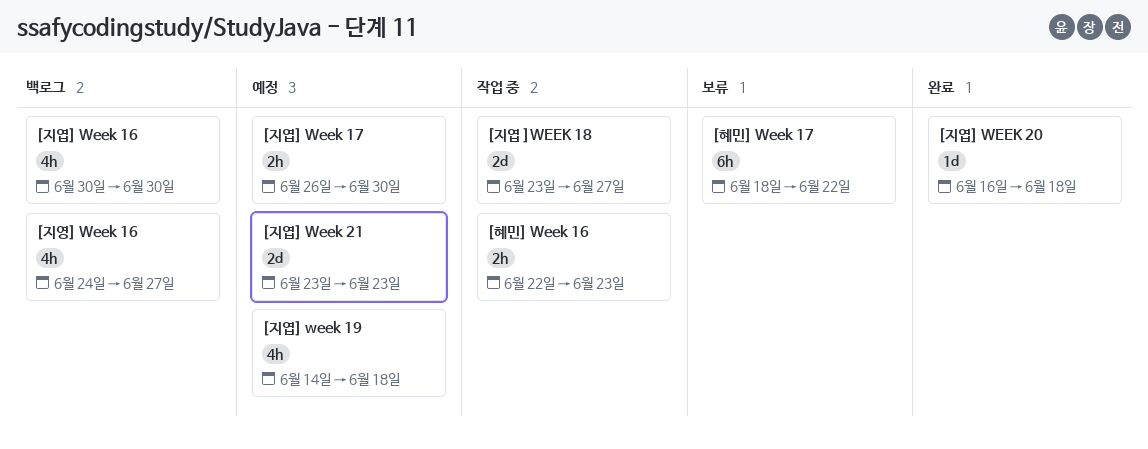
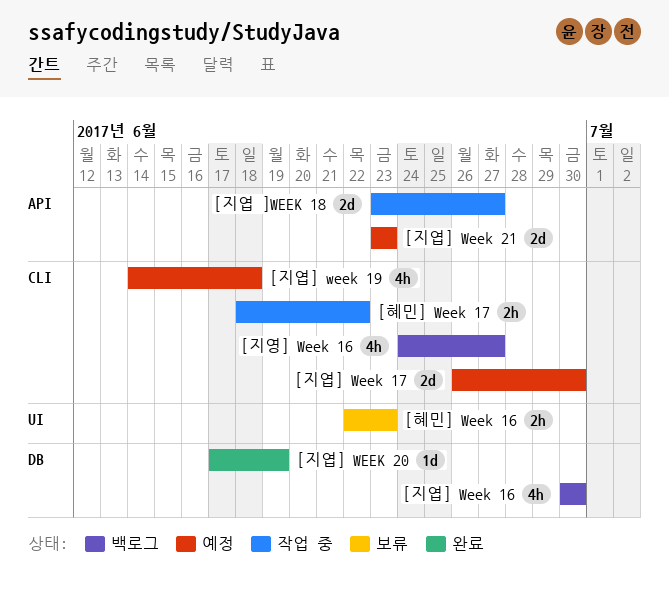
[지엽] Week 17, estimate: 2h -> 2d
[지엽] WEEK 20, start: Jun 16 -> Jun 17
[지엽] WEEK 20, due: Jun 18 -> Jun 19
[혜민] Week 16, status: 작업 중 -> 보류
[혜민] Week 17, status: 보류 -> 작업 중
[혜민] Week 17, estimate: 6h -> 2h

